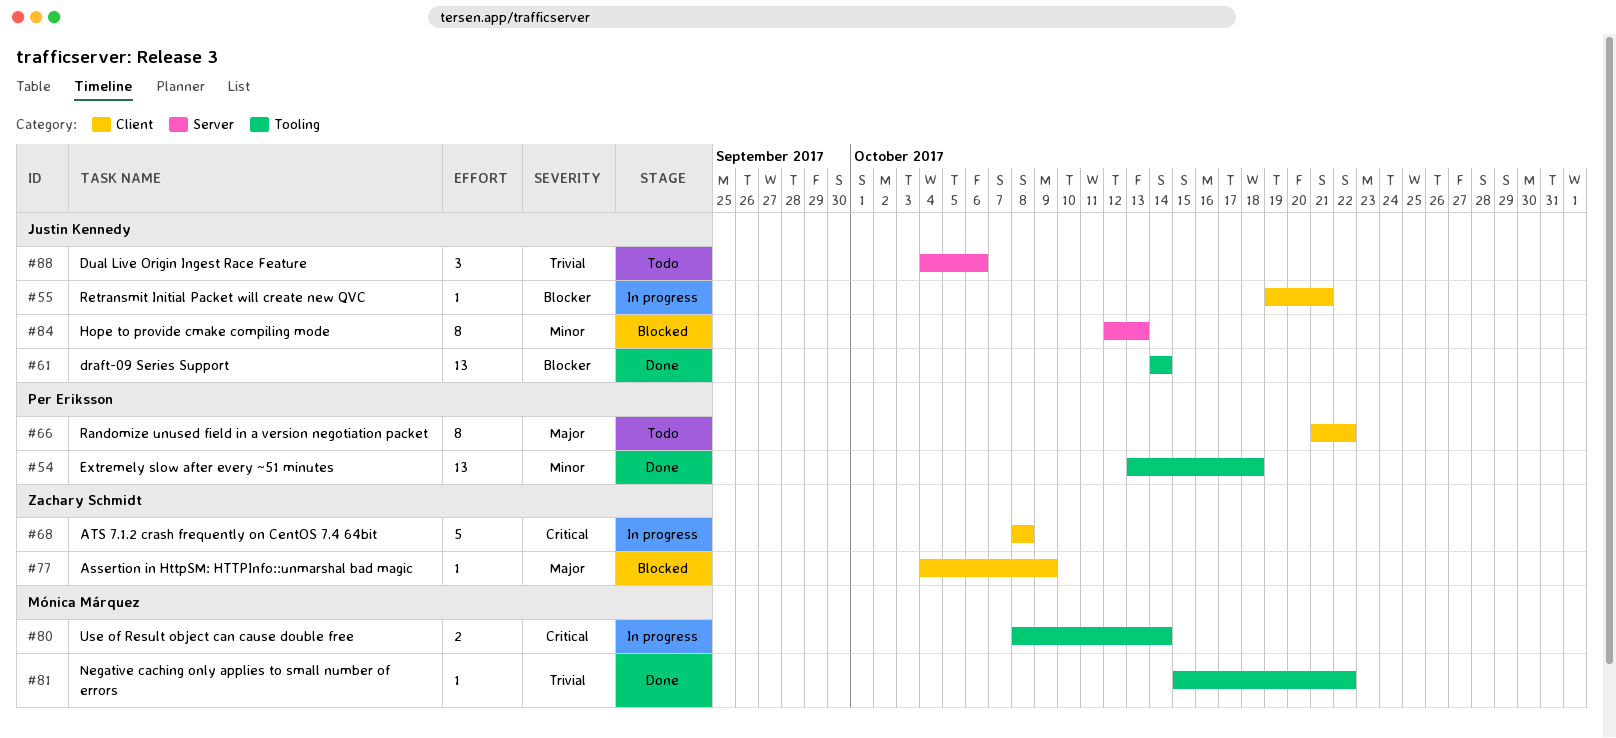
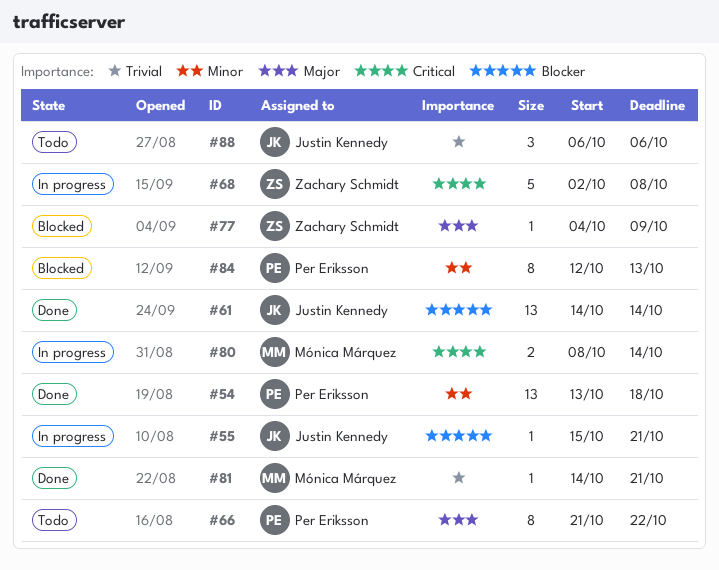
#55, start: Oct 19 -> Oct 15
#68, start: Oct 8 -> Oct 2
#81, start: Oct 15 -> Oct 14
#81, due: Oct 22 -> Oct 21
#84, owner: Justin Kennedy -> Per Eriksson
#88, start: Oct 4 -> Oct 6

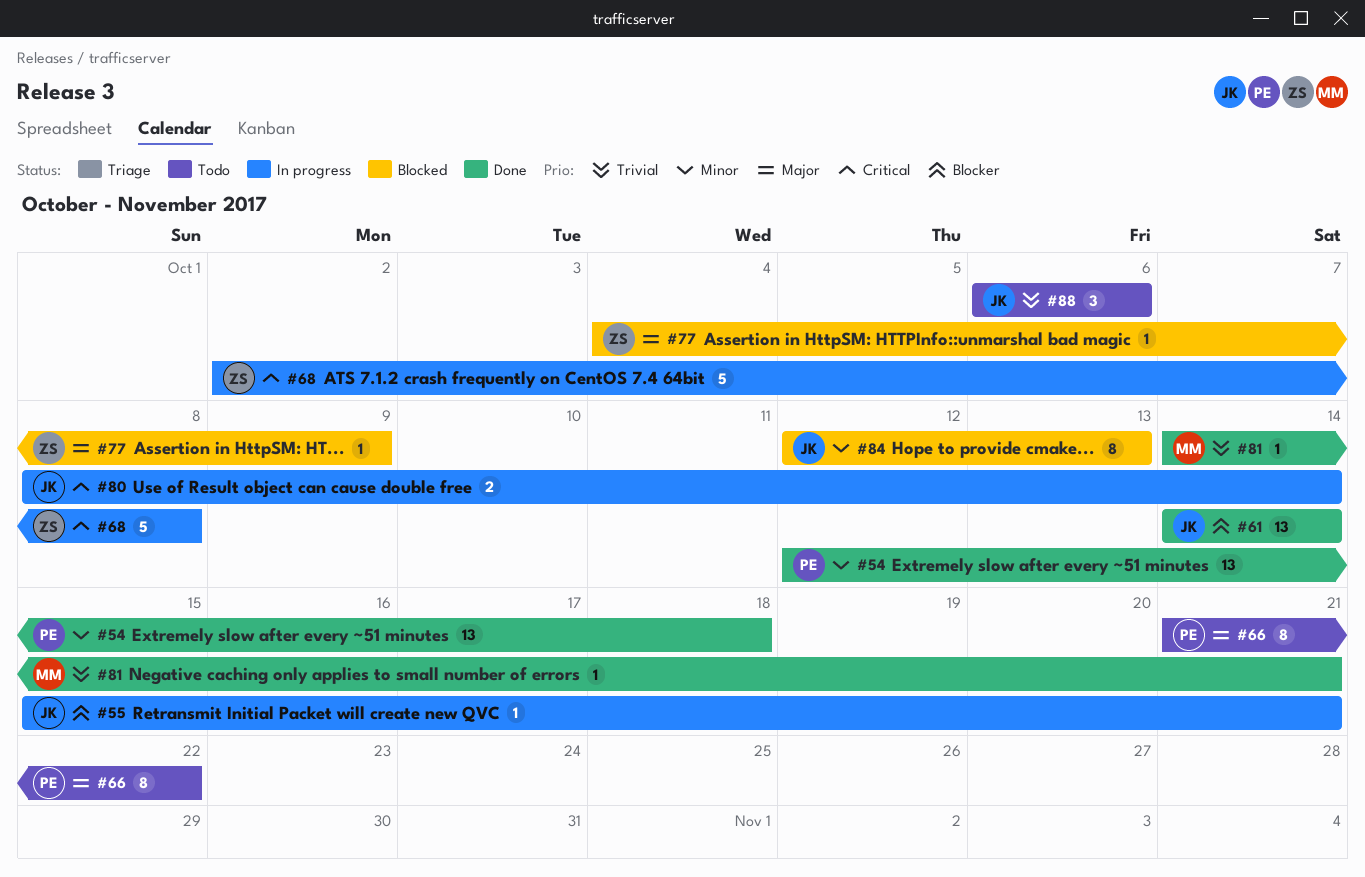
#54, start: Oct 13 -> Oct 12
#80, owner: Mónica Márquez -> Justin Kennedy
#84, owner: Per Eriksson -> Justin Kennedy

